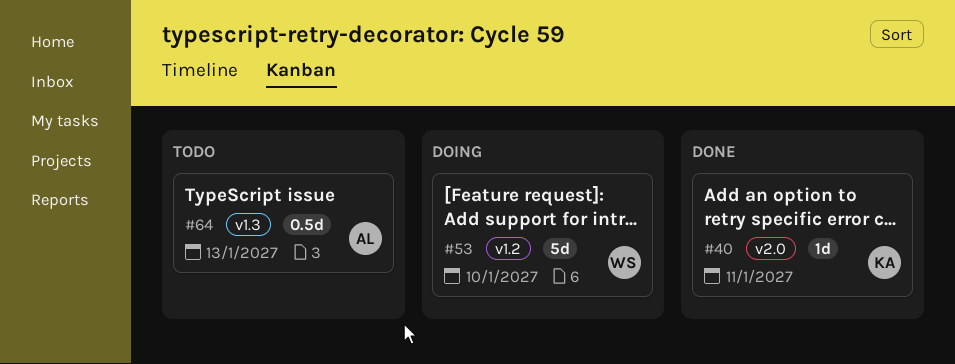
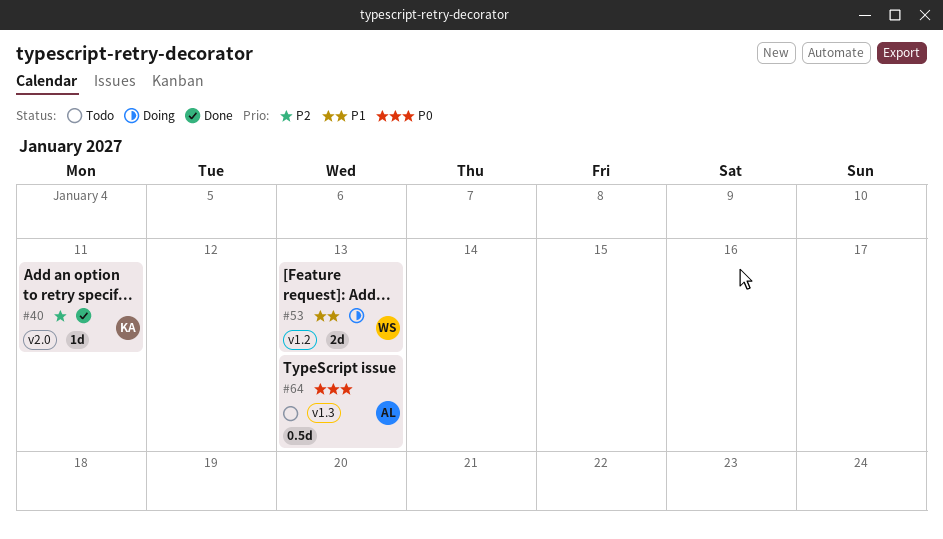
#53, estimate: 5d -> 2d
#53, due: Jan 10 -> Jan 13

